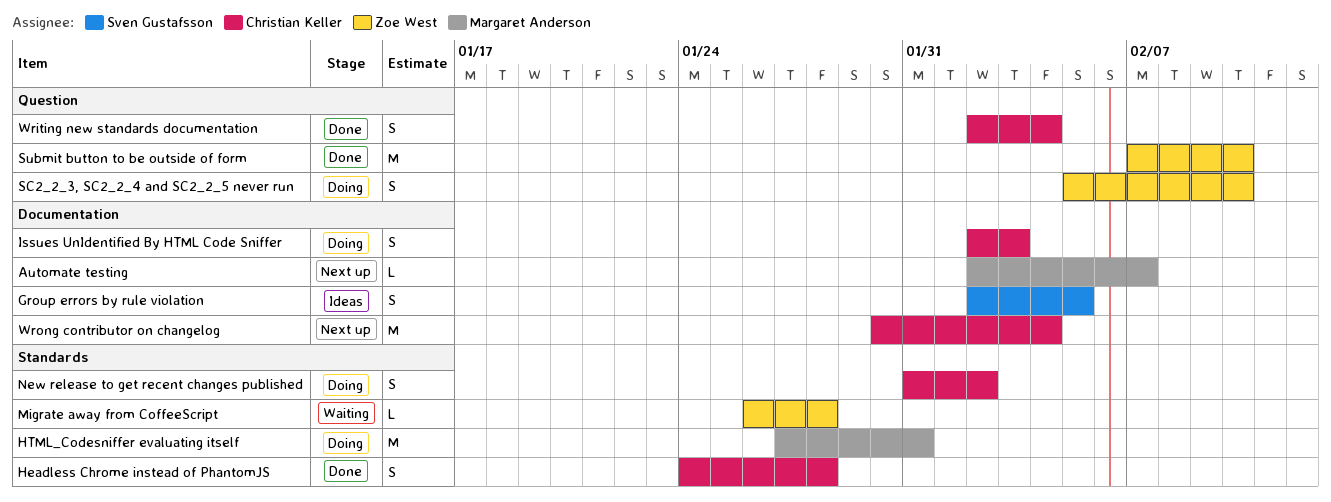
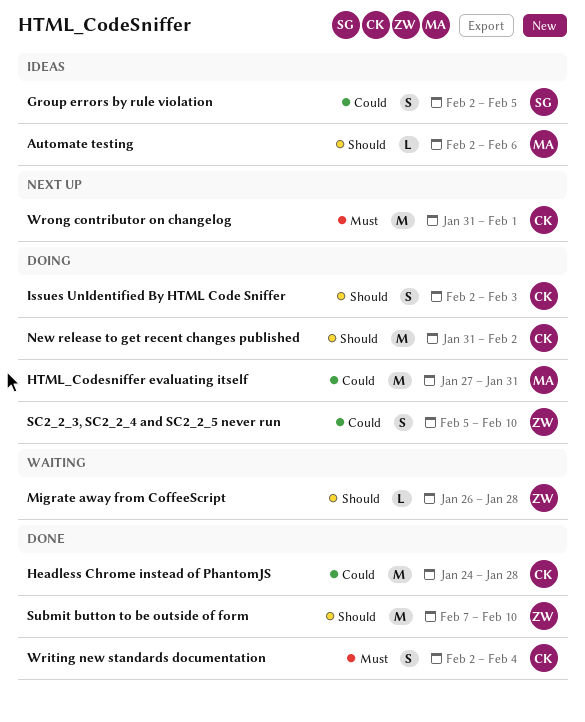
Automate testing, status: Next up -> Ideas
Automate testing, due: Feb 7 -> Feb 6
Headless Chrome instead of PhantomJS, estimate: S -> M
New release to get recent changes published, estimate: S -> M
Wrong contributor on changelog, start: Jan 30 -> Jan 31
Wrong contributor on changelog, due: Feb 4 -> Feb 1

